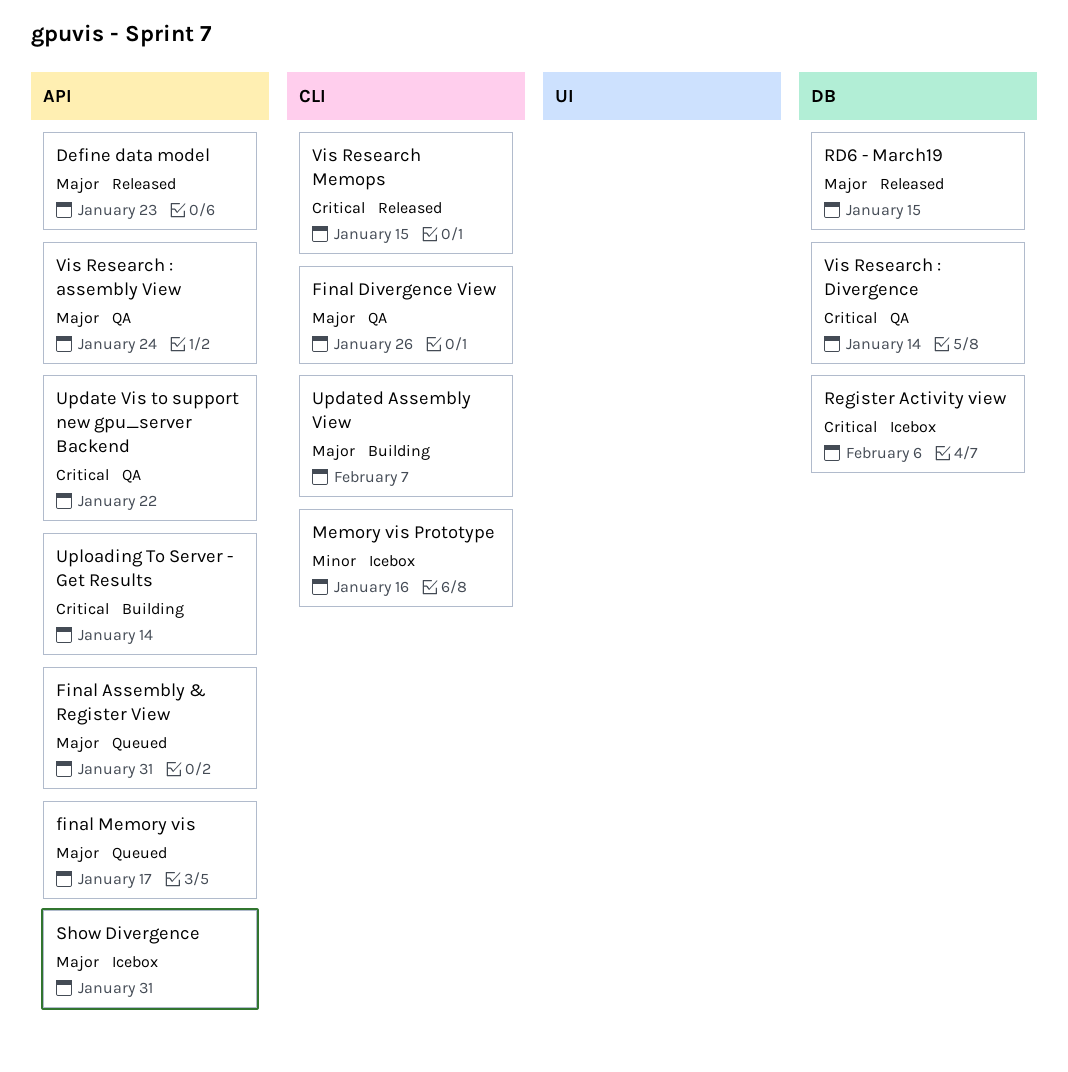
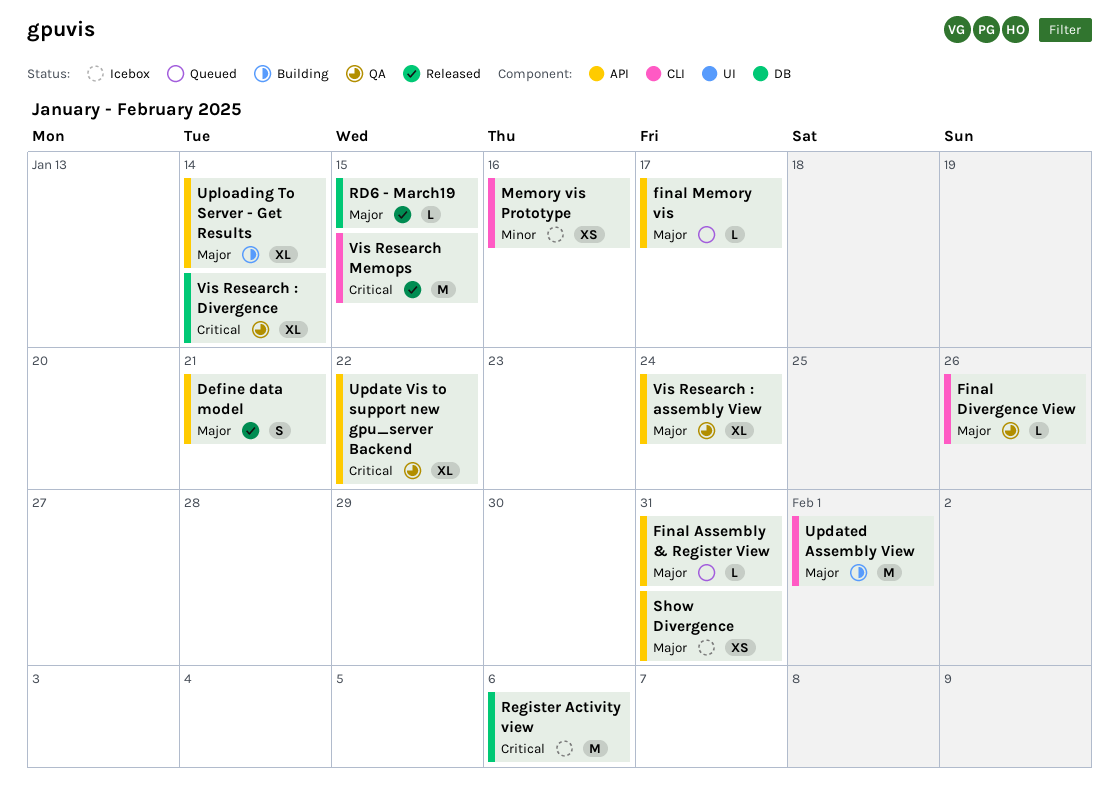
Define data model, due: Jan 23 -> Jan 21
Updated Assembly View, due: Feb 7 -> Feb 1
Uploading To Server - Get Results, priority: Critical -> Major

